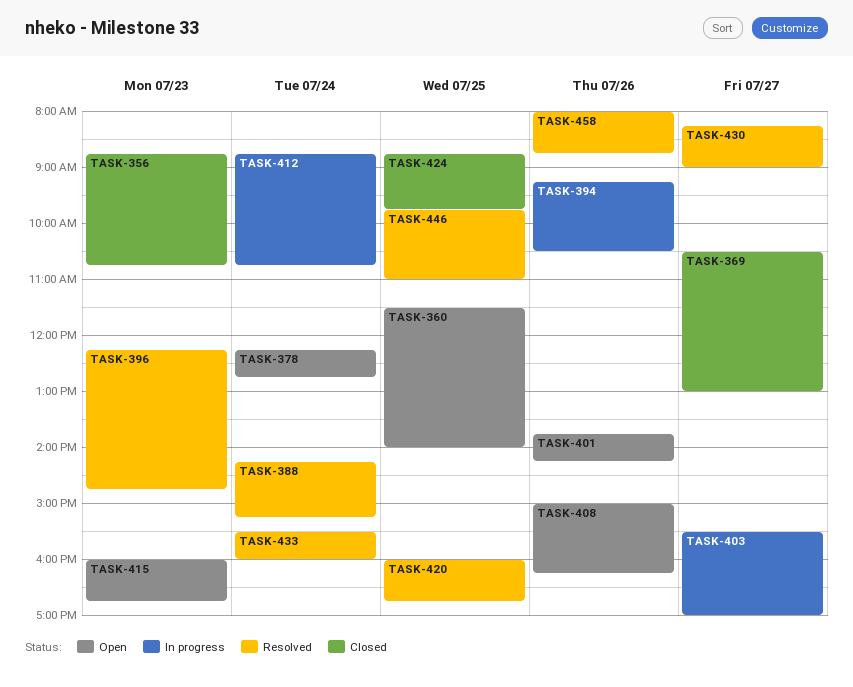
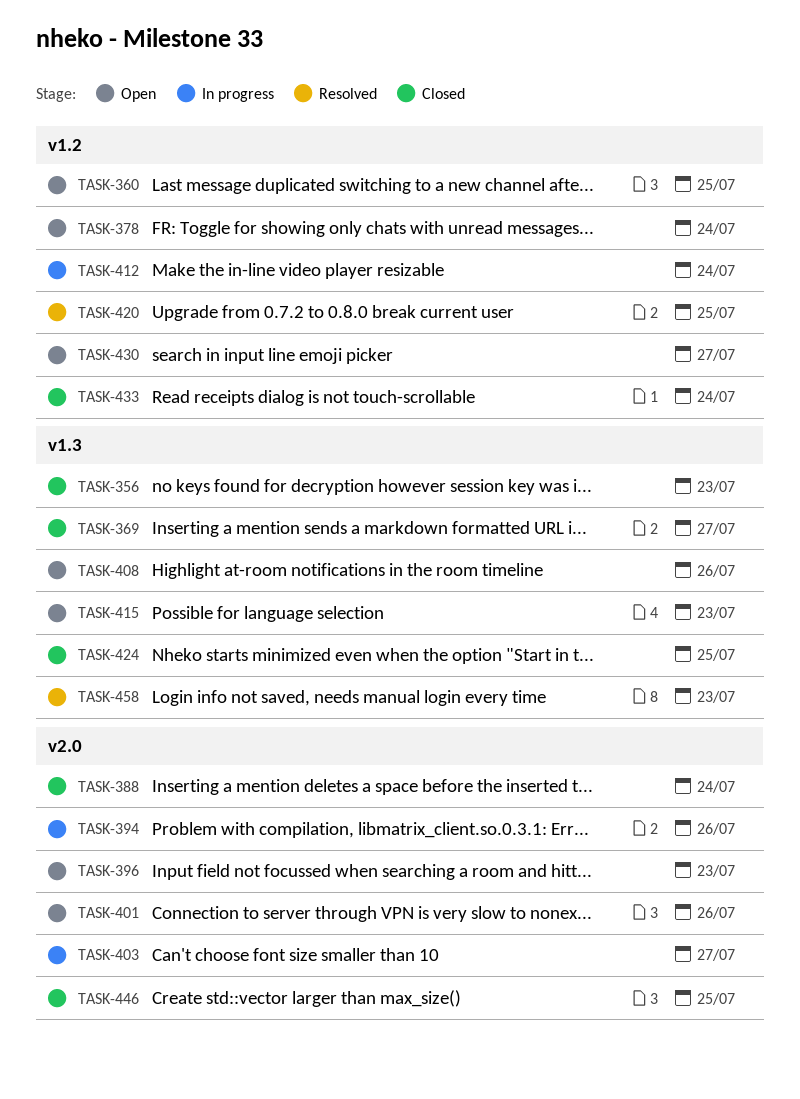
TASK-388, status: Resolved -> Closed
TASK-396, status: Resolved -> Open
TASK-430, status: Resolved -> Open
TASK-433, status: Resolved -> Closed
TASK-446, status: Resolved -> Closed
TASK-458, day: Jul 26 -> Jul 23

